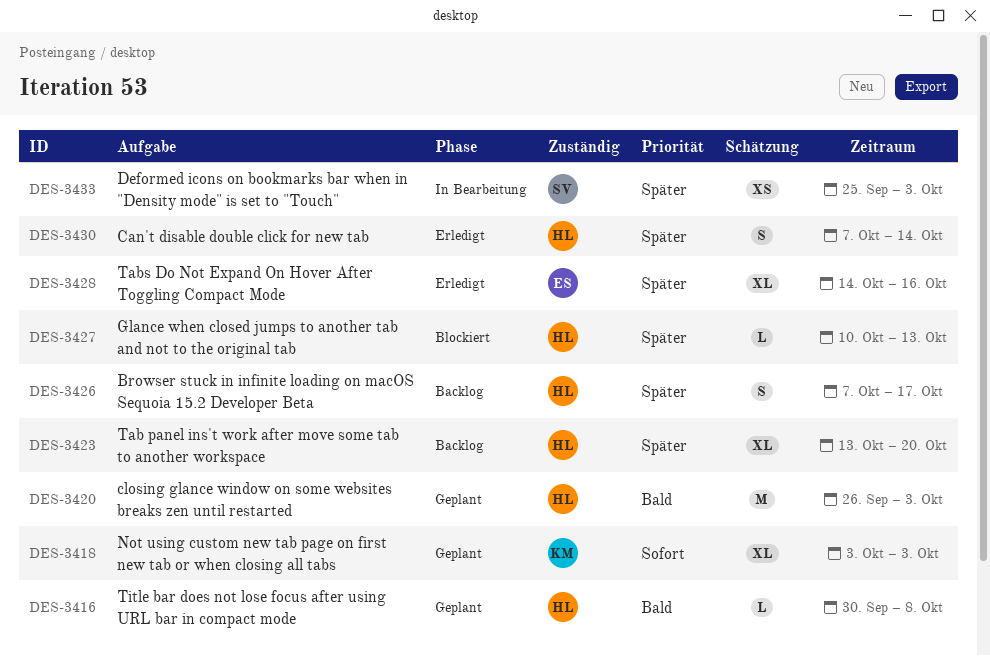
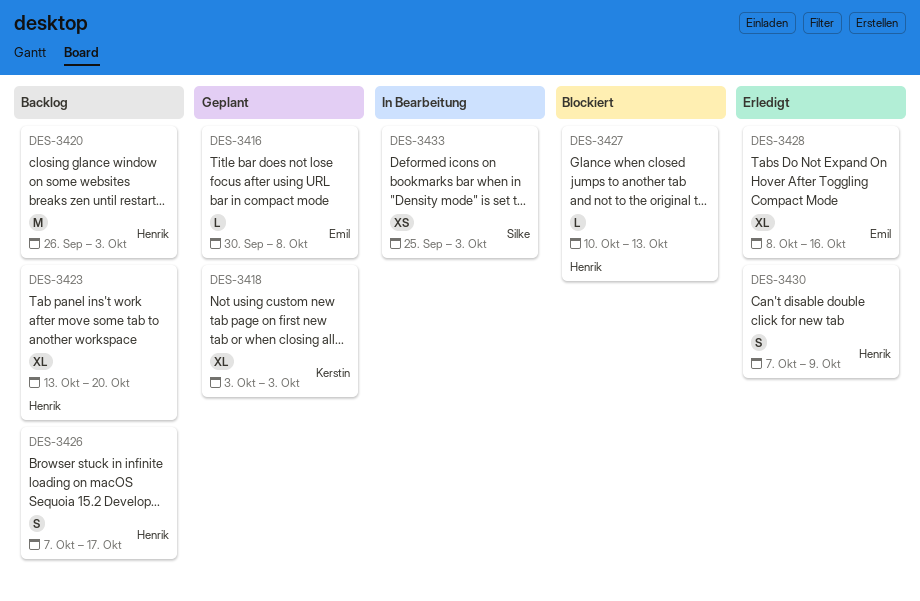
DES-3416, owner: Henrik -> Emil
DES-3420, status: Geplant -> Backlog
DES-3428, start: Oct 14 -> Oct 8
DES-3430, due: Oct 14 -> Oct 9

